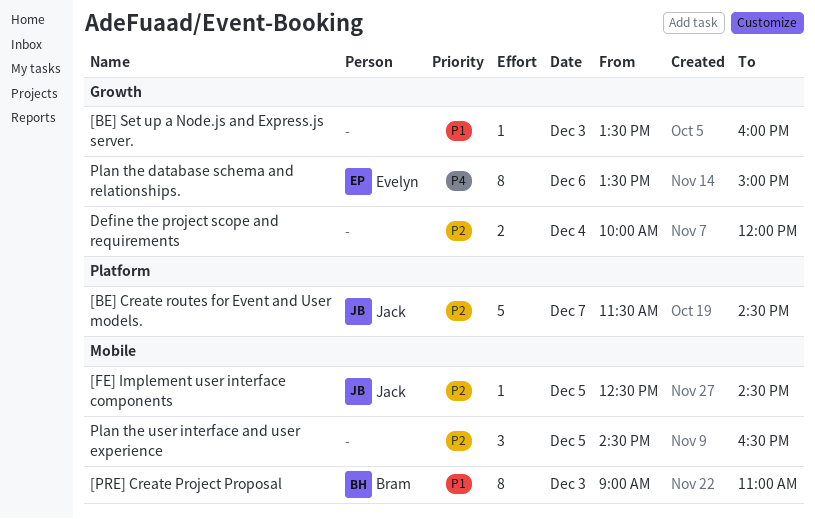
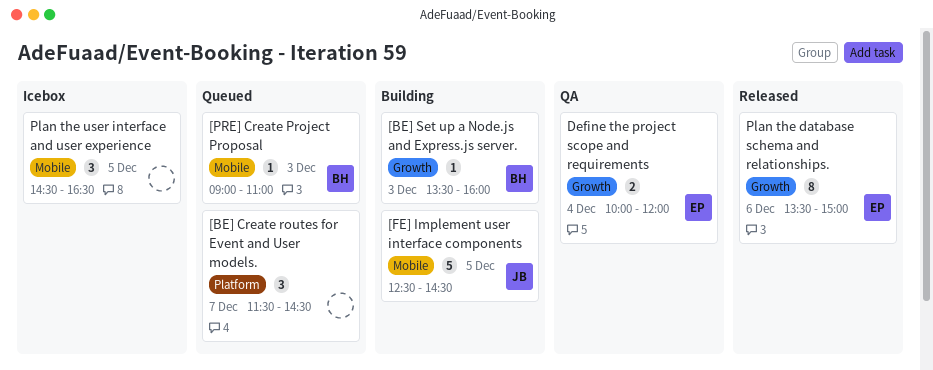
[BE] Create routes for Event and User models., owner: Jack -> none
[BE] Create routes for Event and User models., estimate: 5 -> 3
[BE] Set up a Node.js and Express.js server., owner: none -> Bram
[FE] Implement user interface components, estimate: 1 -> 5
[PRE] Create Project Proposal, estimate: 8 -> 1
Define the project scope and requirements, owner: none -> Evelyn

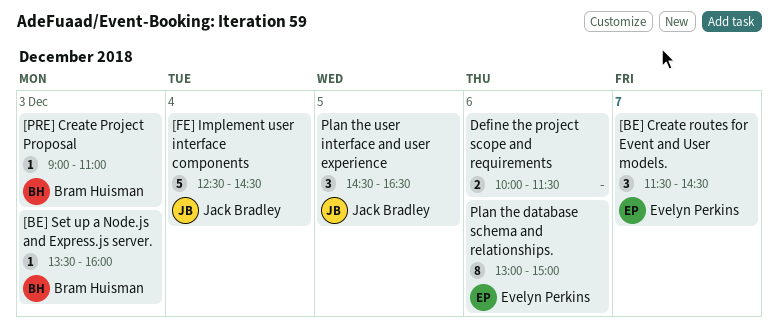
[BE] Create routes for Event and User models., owner: none -> Evelyn Perkins
[FE] Implement user interface components, day: Dec 5 -> Dec 4
Define the project scope and requirements, owner: Evelyn Perkins -> none
Define the project scope and requirements, day: Dec 4 -> Dec 6
Define the project scope and requirements, ends: 12:00 -> 11:30
Plan the database schema and relationships., begins: 13:30 -> 13:00
Plan the user interface and user experience, owner: none -> Jack Bradley

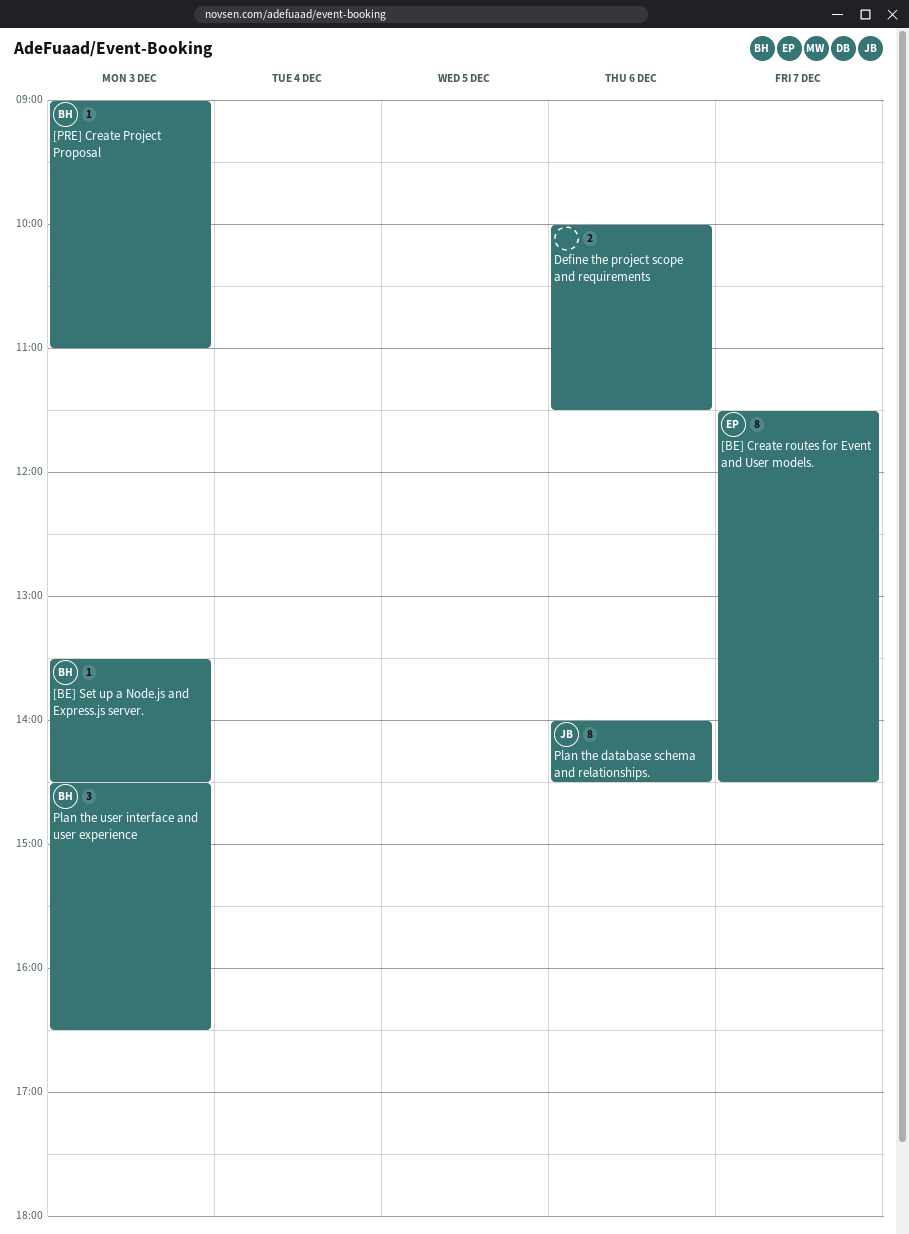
[BE] Create routes for Event and User models., estimate: 3 -> 8
[BE] Set up a Node.js and Express.js server., ends: 16:00 -> 14:30
[FE] Implement user interface components: present -> none
Plan the database schema and relationships., owner: Evelyn Perkins -> Jack Bradley
Plan the database schema and relationships., begins: 13:00 -> 14:00
Plan the database schema and relationships., ends: 15:00 -> 14:30
Plan the user interface and user experience, owner: Jack Bradley -> Bram Huisman
Plan the user interface and user experience, day: Dec 5 -> Dec 3

